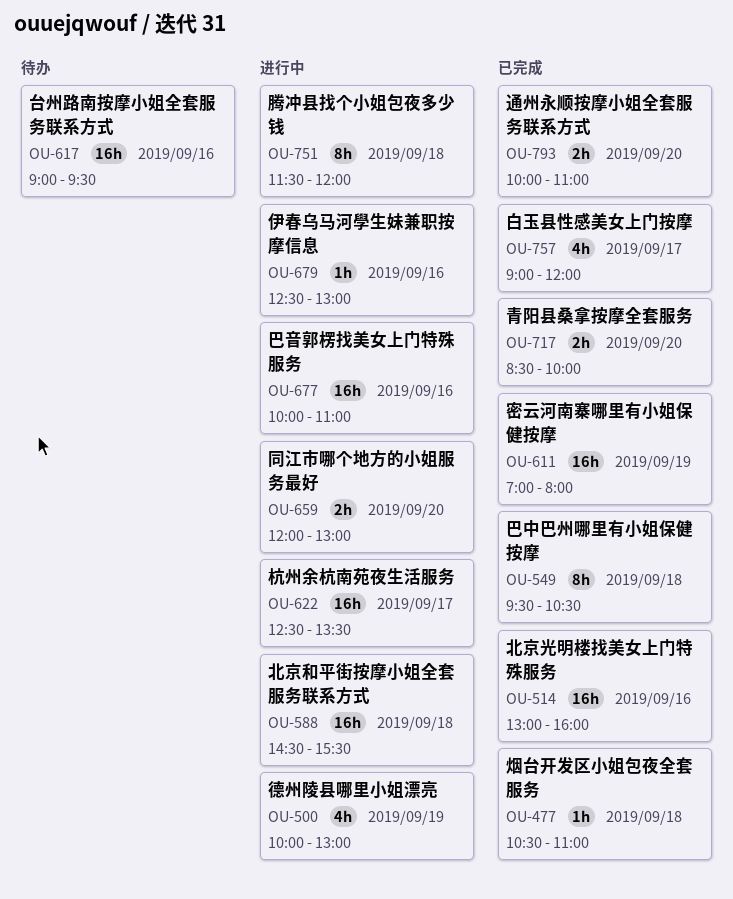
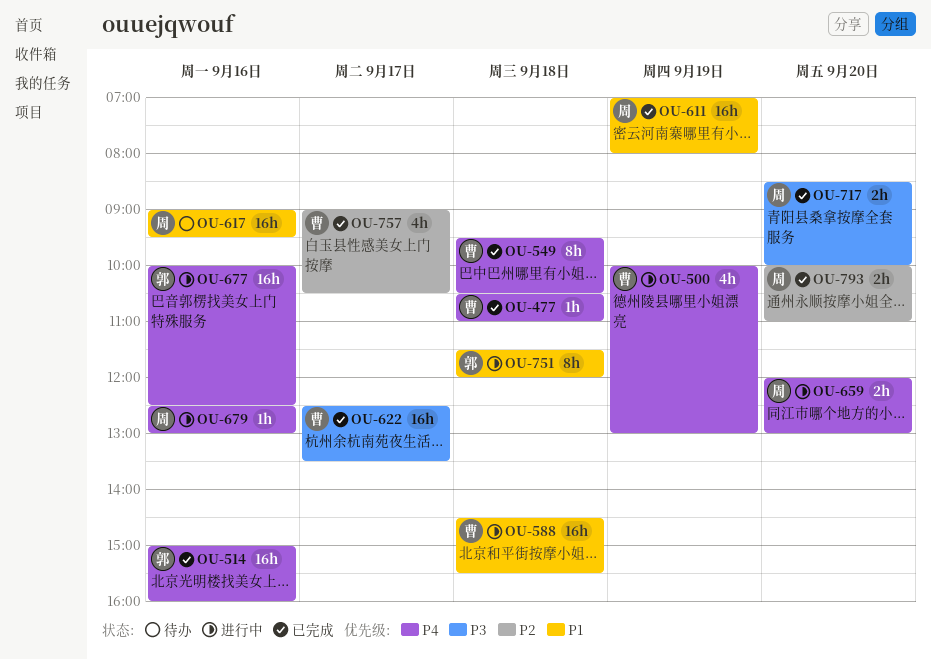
OU-514, begins: 13:00 -> 15:00
OU-622, status: 进行中 -> 已完成
OU-677, ends: 11:00 -> 12:30
OU-757, ends: 12:00 -> 10:30

